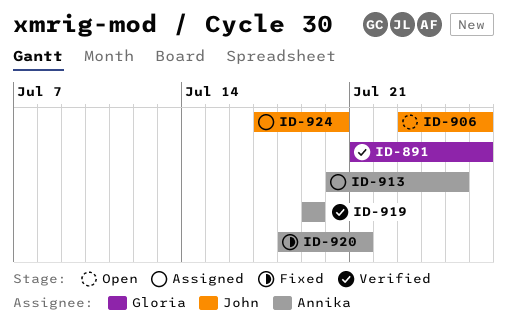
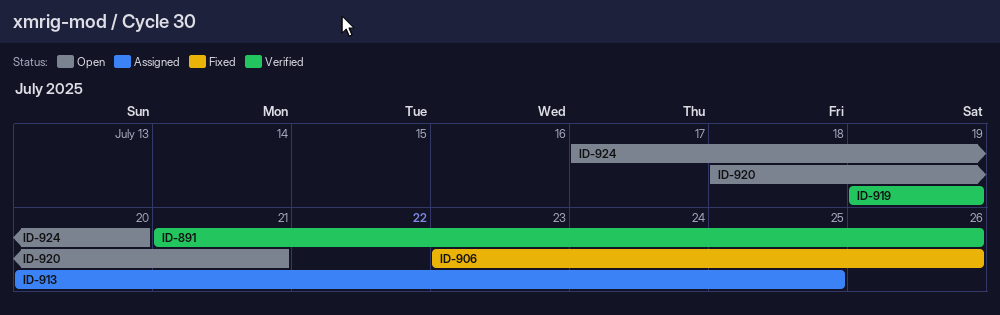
ID-906, status: Open -> Fixed
ID-920, status: Fixed -> Open
ID-924, status: Assigned -> Open

